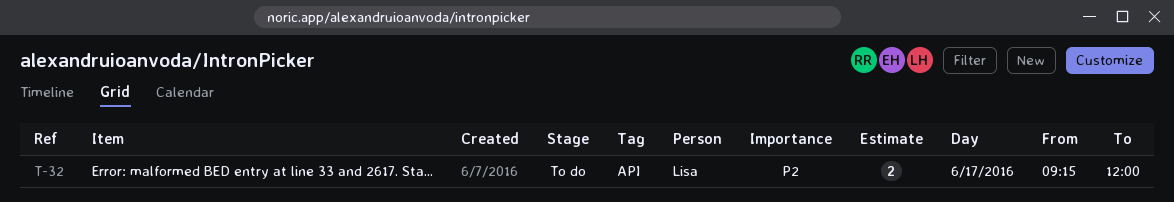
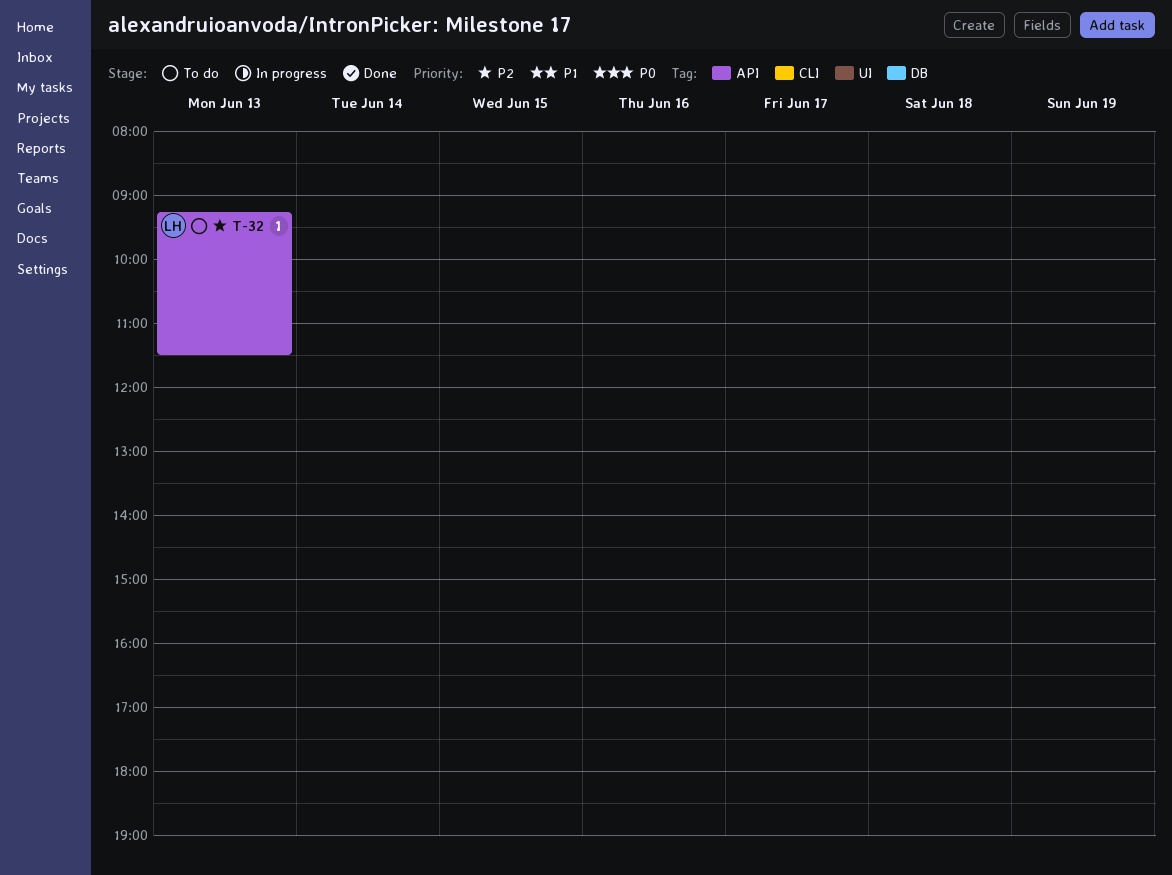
T-32, estimate: 2 -> 1
T-32, day: Jun 17 -> Jun 13
T-32, ends: 12:00 -> 11:30

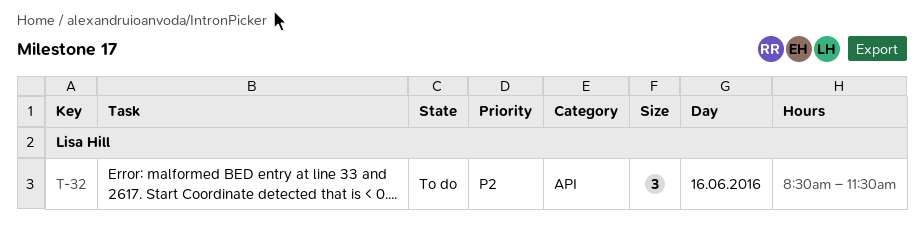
T-32, estimate: 1 -> 3
T-32, day: Jun 13 -> Jun 16
T-32, begins: 09:15 -> 08:30

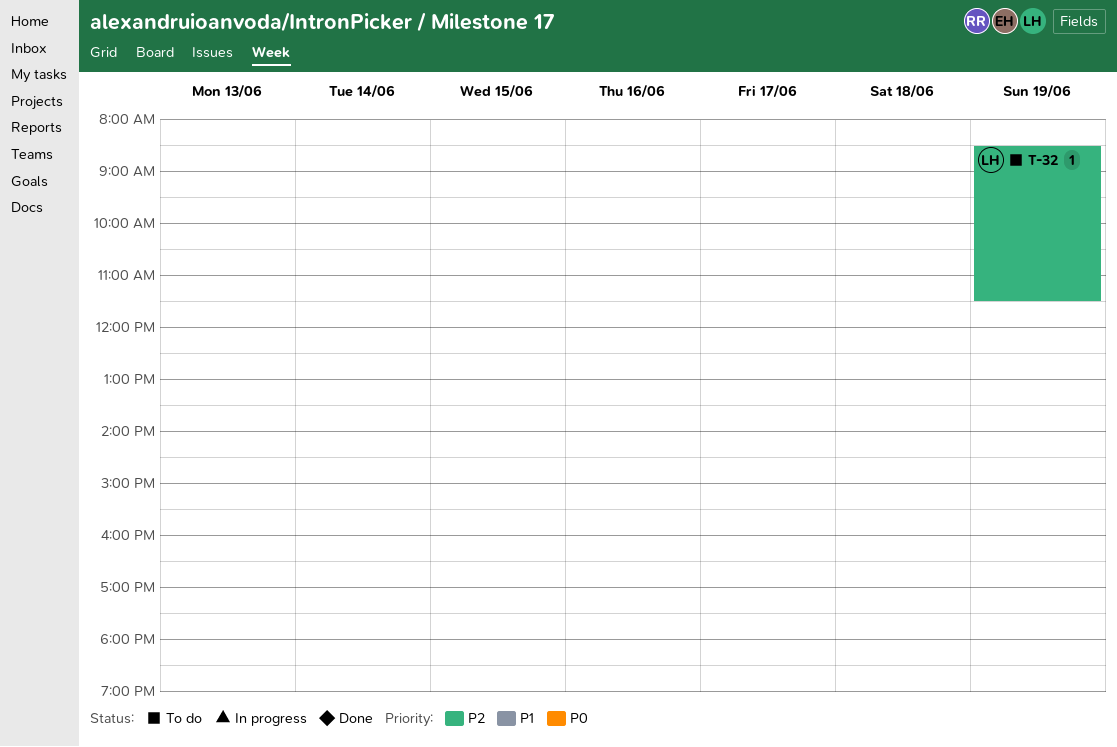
T-32, estimate: 3 -> 1
T-32, day: Jun 16 -> Jun 19

